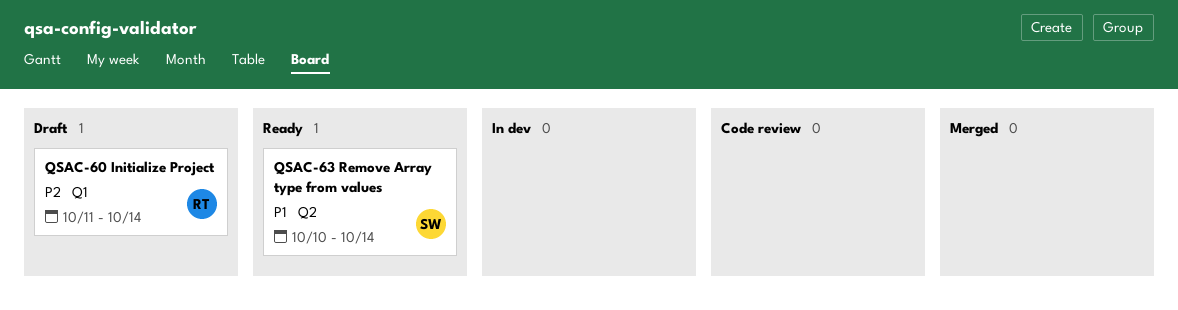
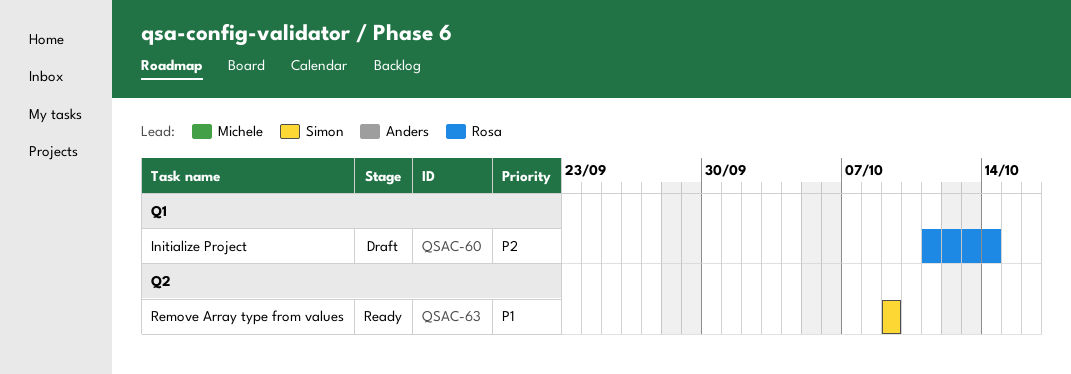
QSAC-63, start: Oct 10 -> Oct 9
QSAC-63, due: Oct 14 -> Oct 9

